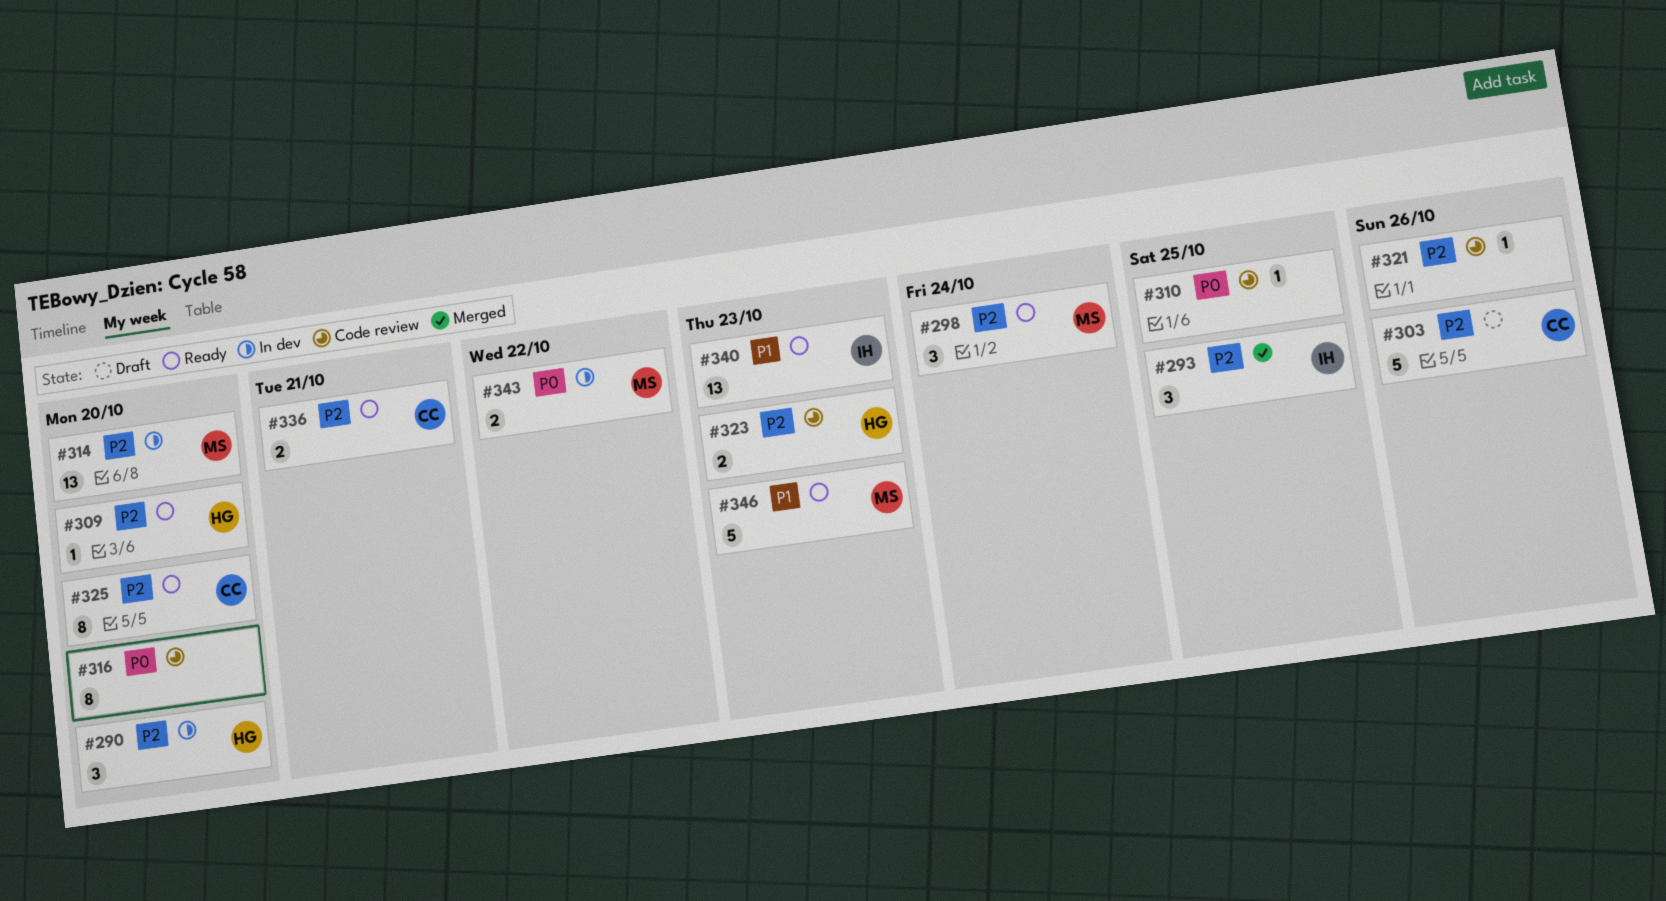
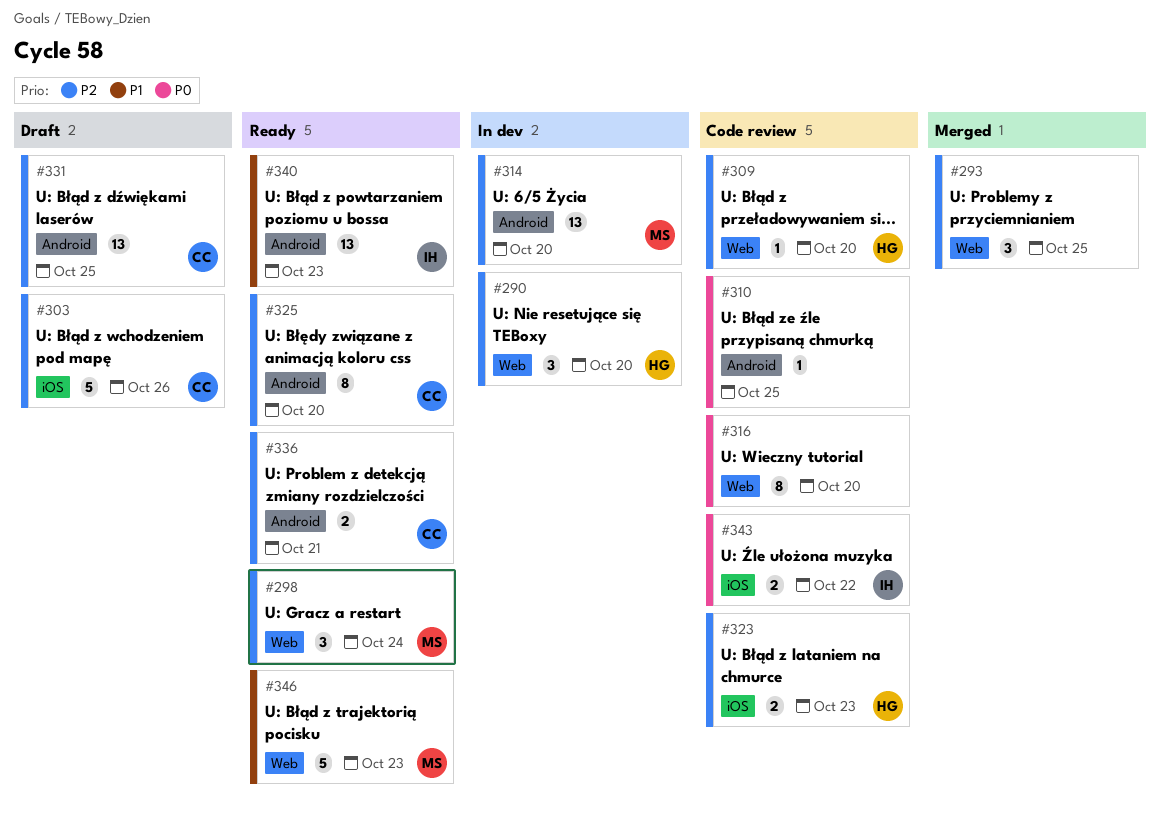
#293, owner: IH -> none
#309, status: Ready -> Code review
#321: present -> none
#331: none -> present
#343, status: In dev -> Code review
#343, owner: MS -> IH

